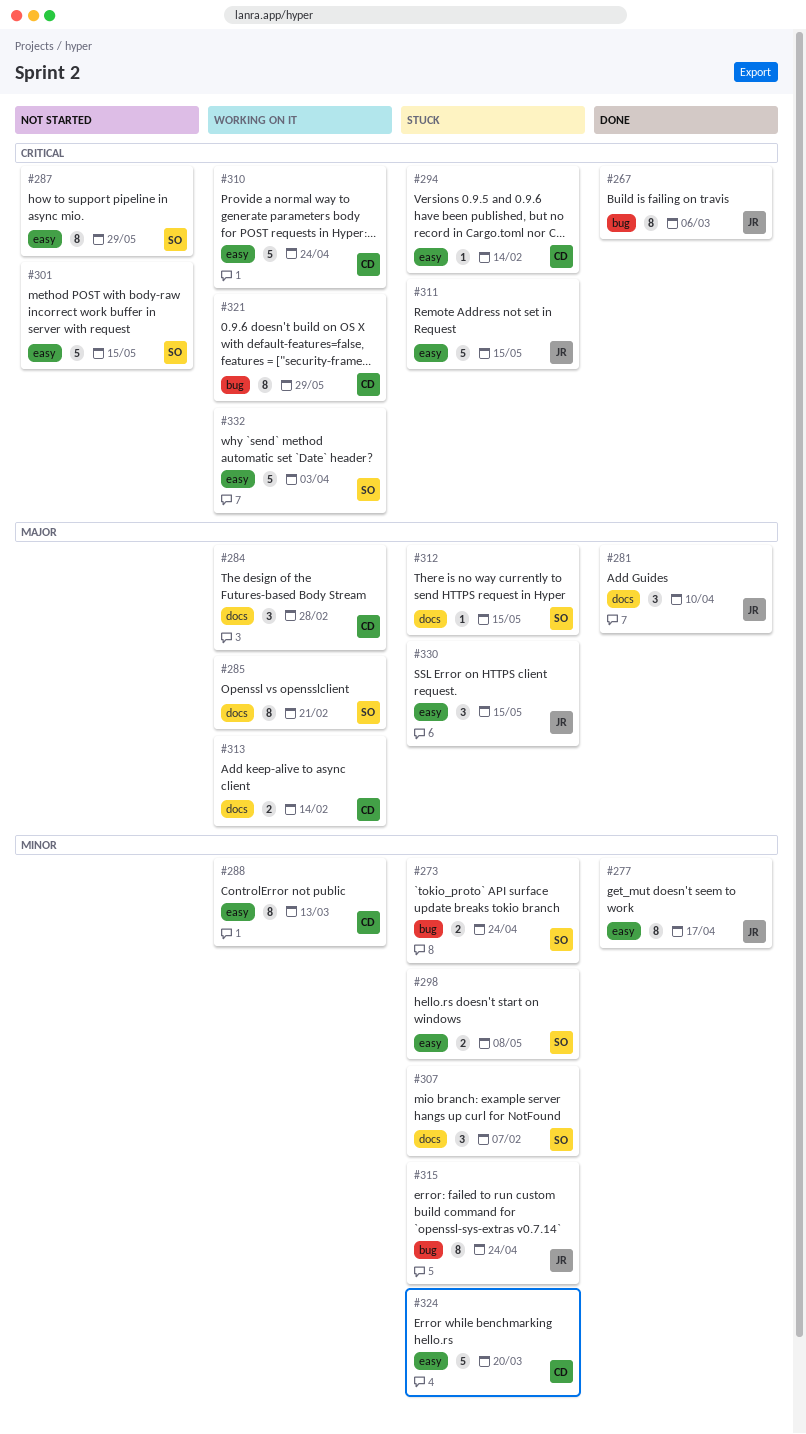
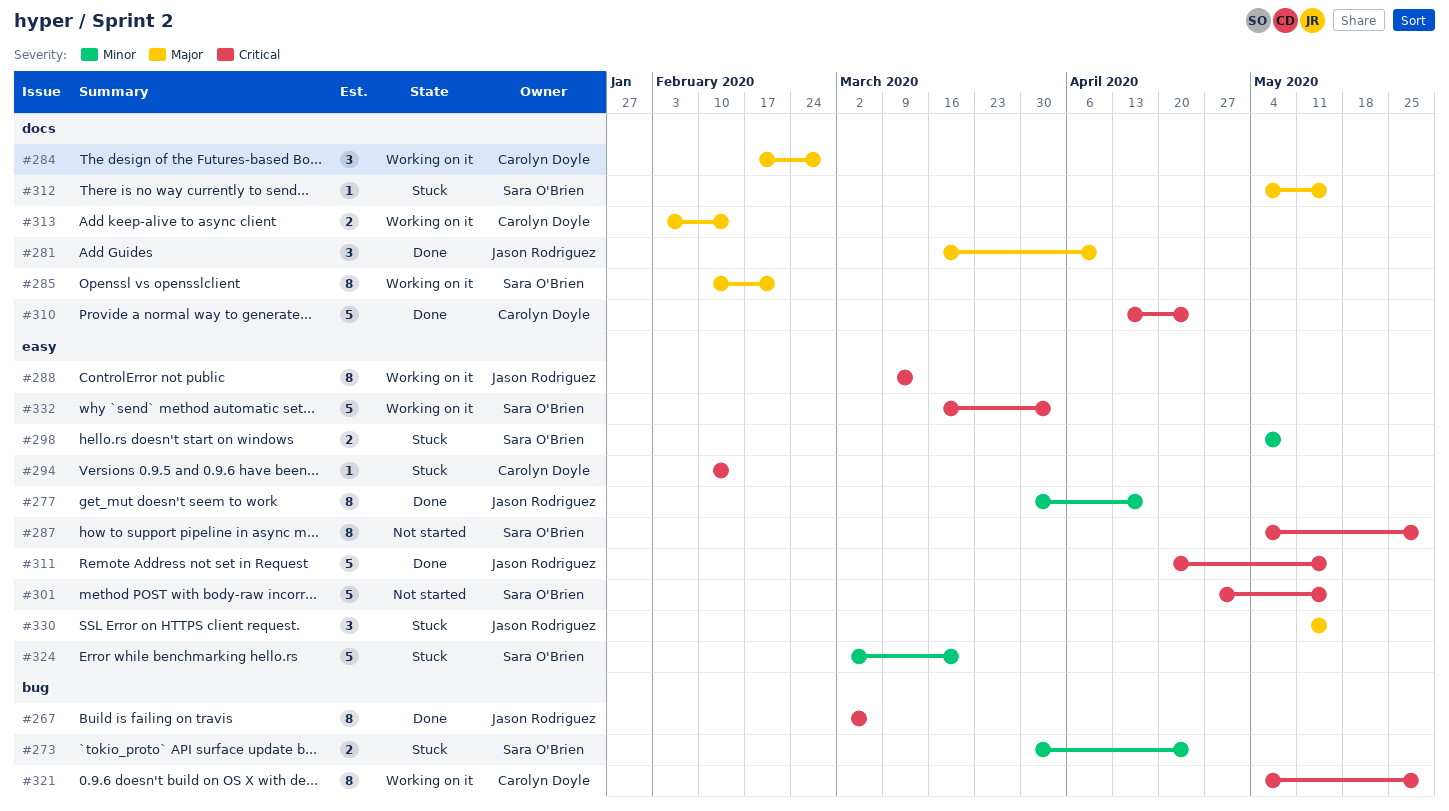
#288, owner: Carolyn Doyle -> Jason Rodriguez
#288, priority: Minor -> Critical
#307: present -> none
#310, status: Working on it -> Done
#310, label: easy -> docs
#311, status: Stuck -> Done
#315: present -> none
#324, owner: Carolyn Doyle -> Sara O'Brien

